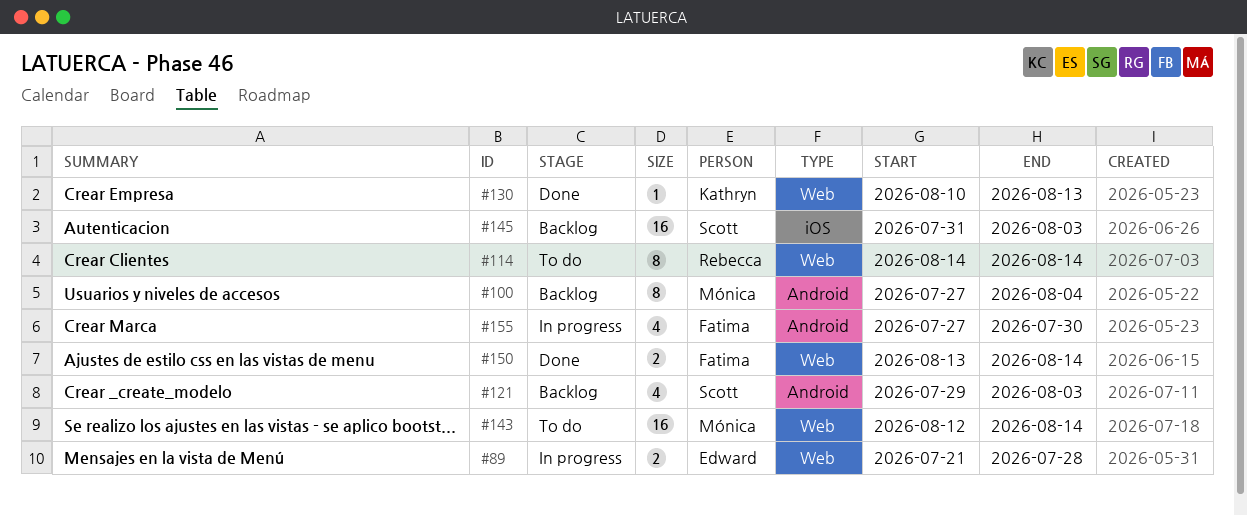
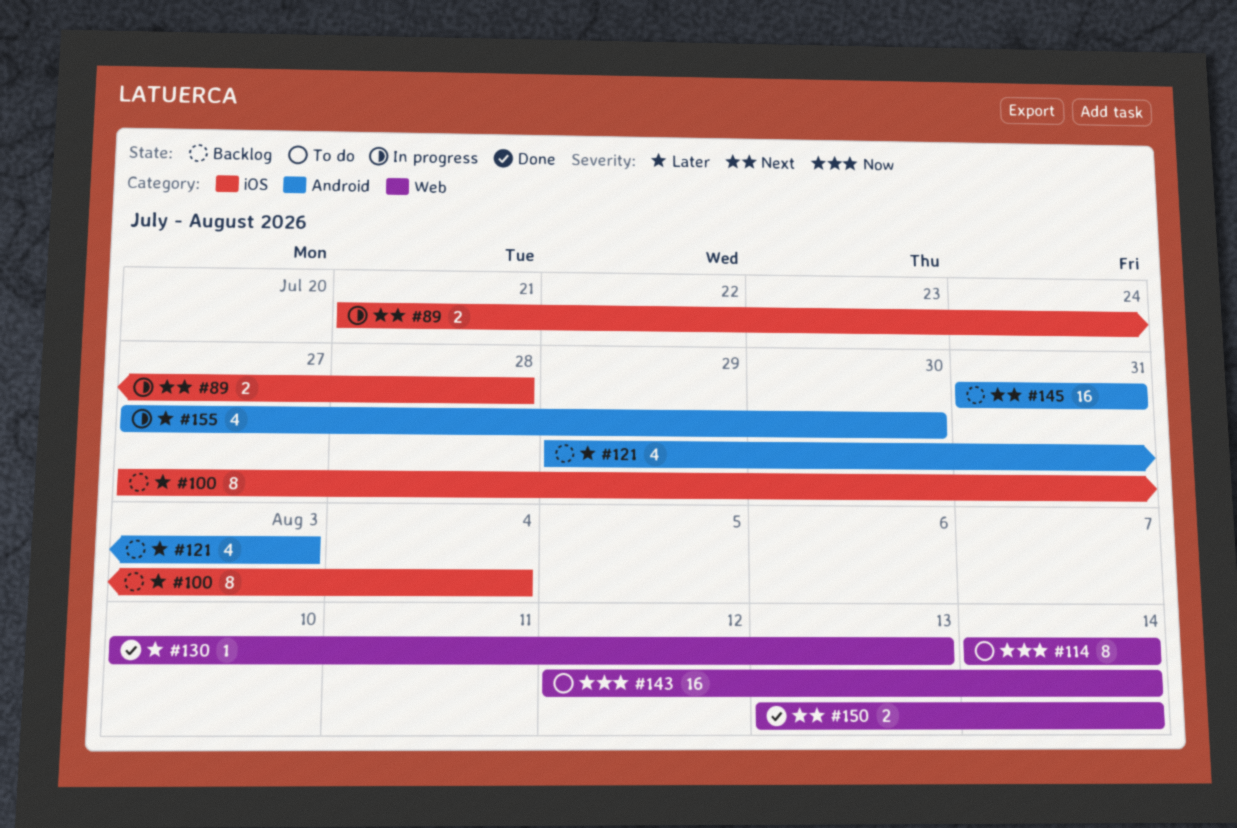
#89, label: Web -> iOS
#100, label: Android -> iOS
#145, label: iOS -> Android
#145, due: Aug 3 -> Jul 31

